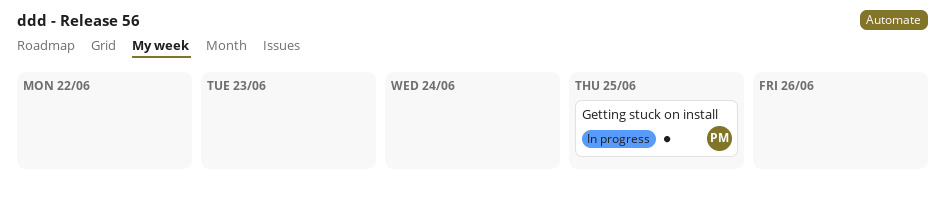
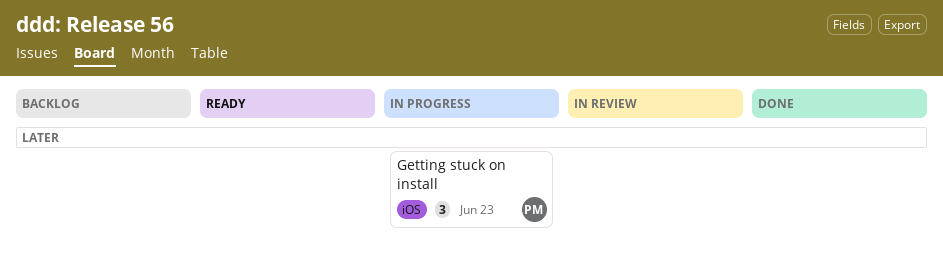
Getting stuck on install, estimate: 1 -> 3
Getting stuck on install, due: Jun 25 -> Jun 23

